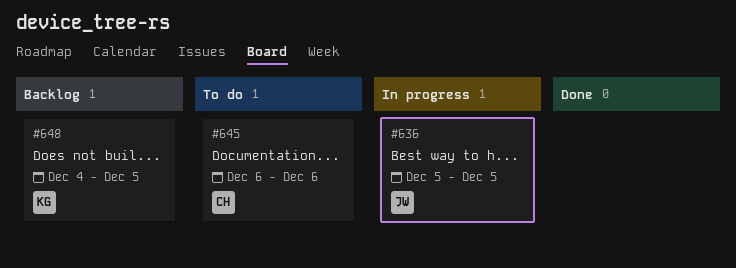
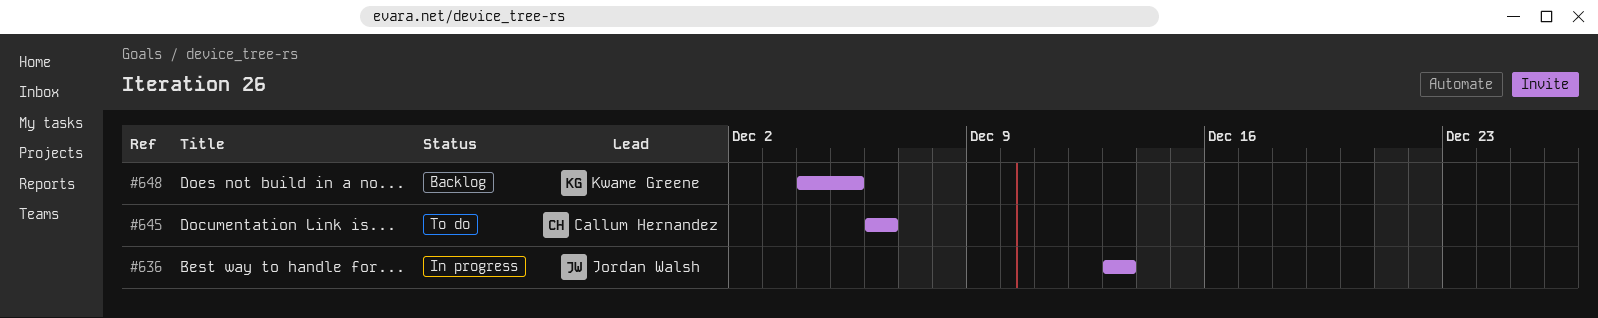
#636, start: Dec 5 -> Dec 13
#636, due: Dec 5 -> Dec 13

